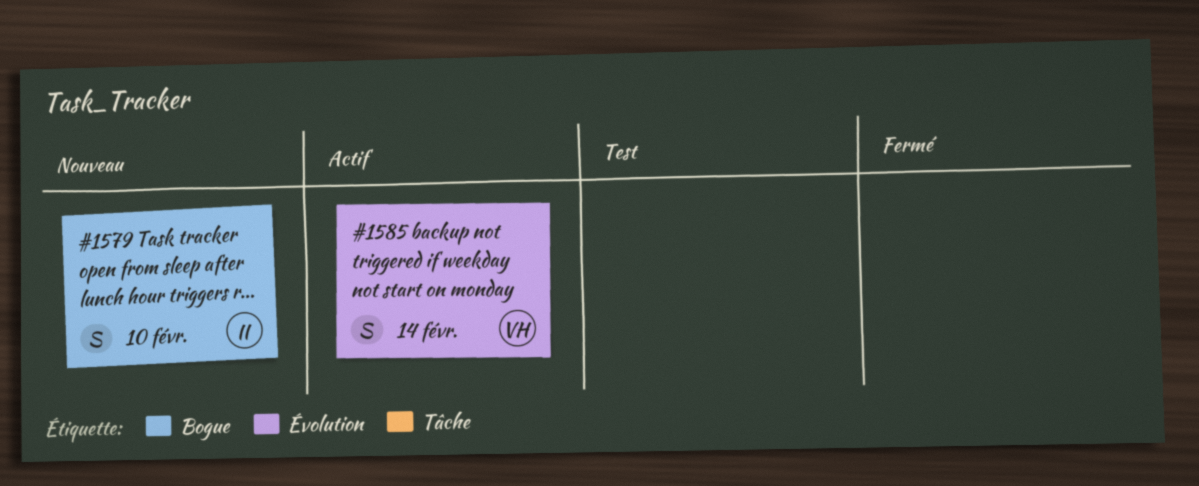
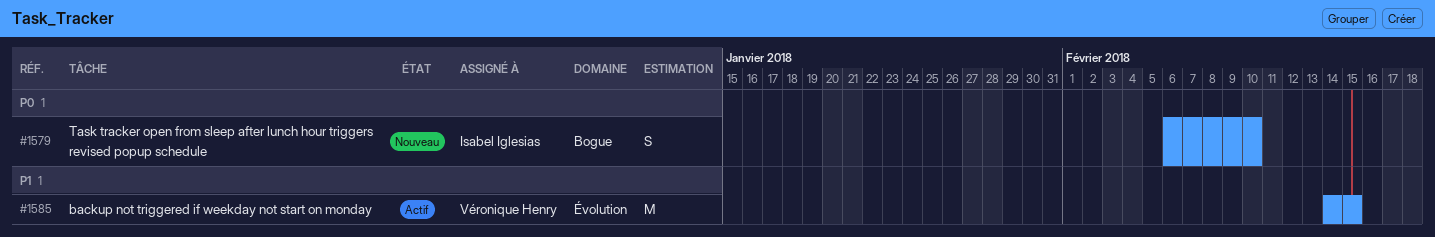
#1585, estimate: S -> M
#1585, due: Feb 14 -> Feb 15

